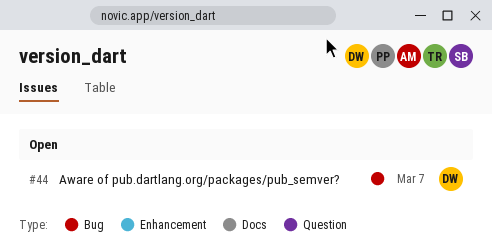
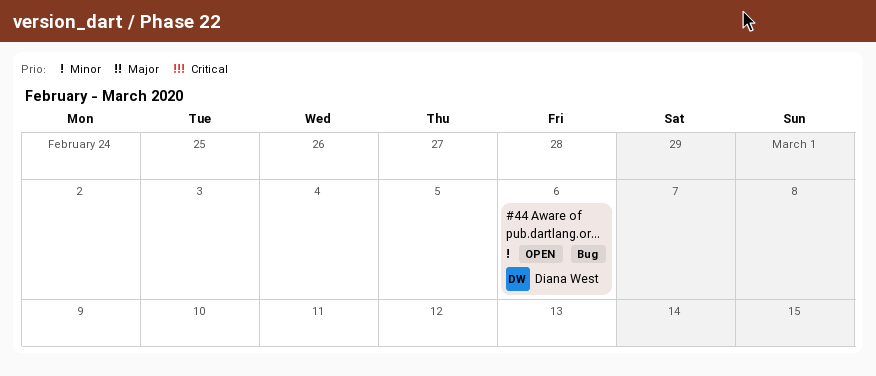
#44, due: Mar 7 -> Mar 6

